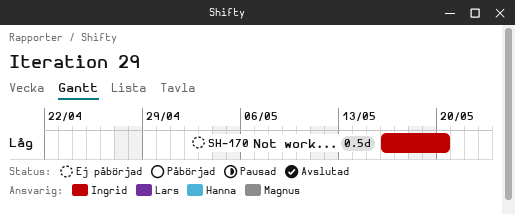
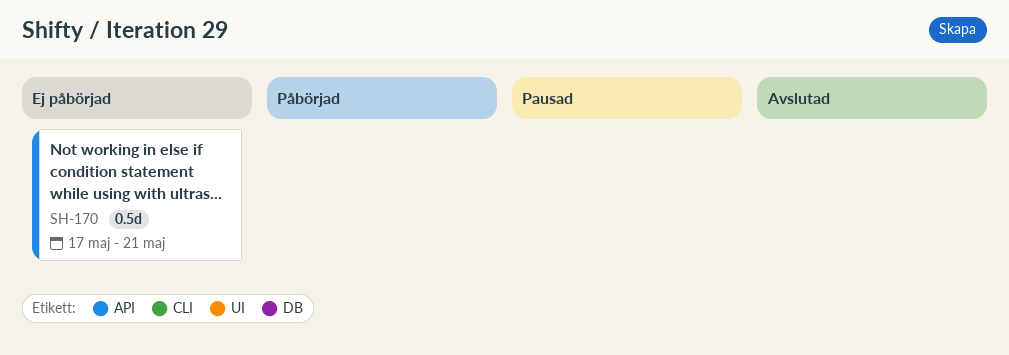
SH-170, start: May 16 -> May 17
SH-170, due: May 20 -> May 21

